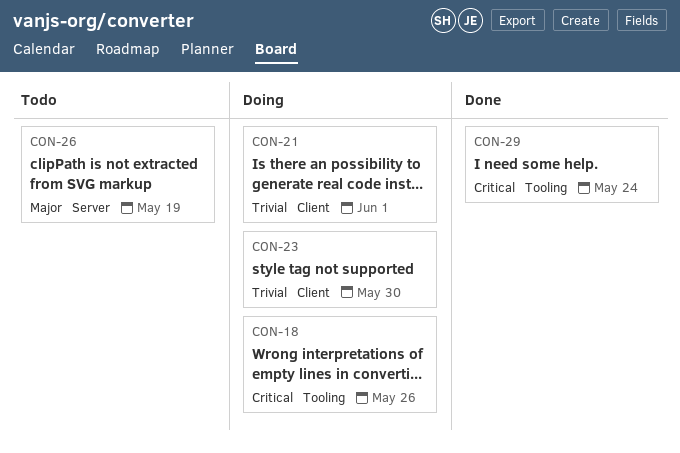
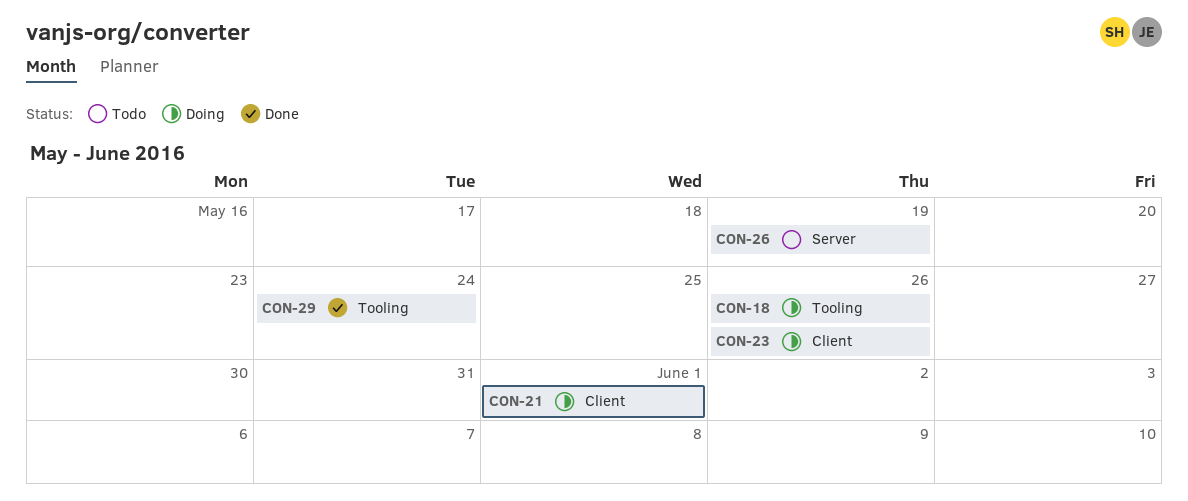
CON-23, due: May 30 -> May 26

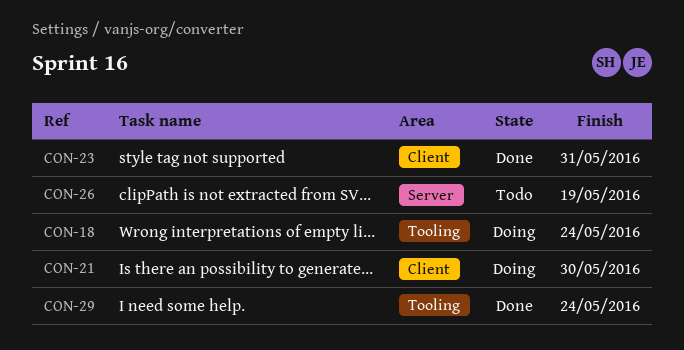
CON-18, due: May 26 -> May 24
CON-21, due: Jun 1 -> May 30
CON-23, status: Doing -> Done
CON-23, due: May 26 -> May 31

